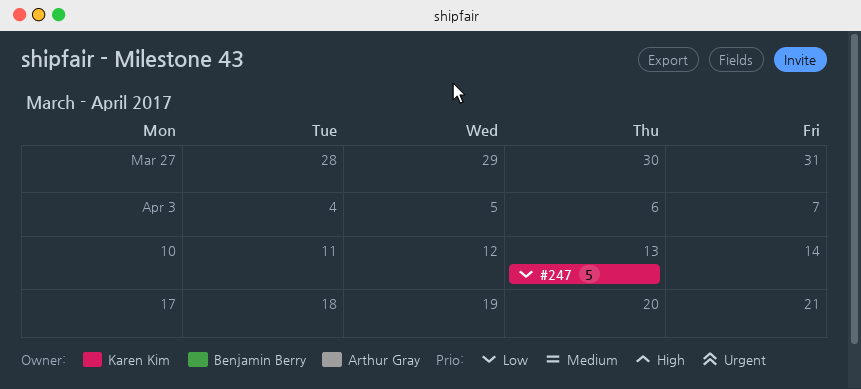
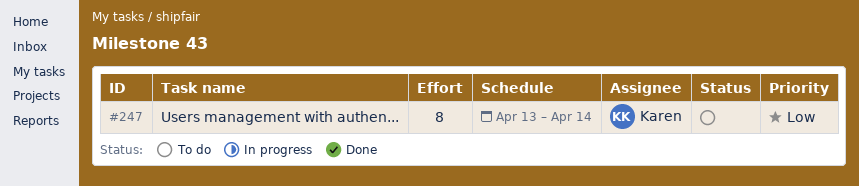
#247, estimate: 5 -> 8
#247, due: Apr 13 -> Apr 14

